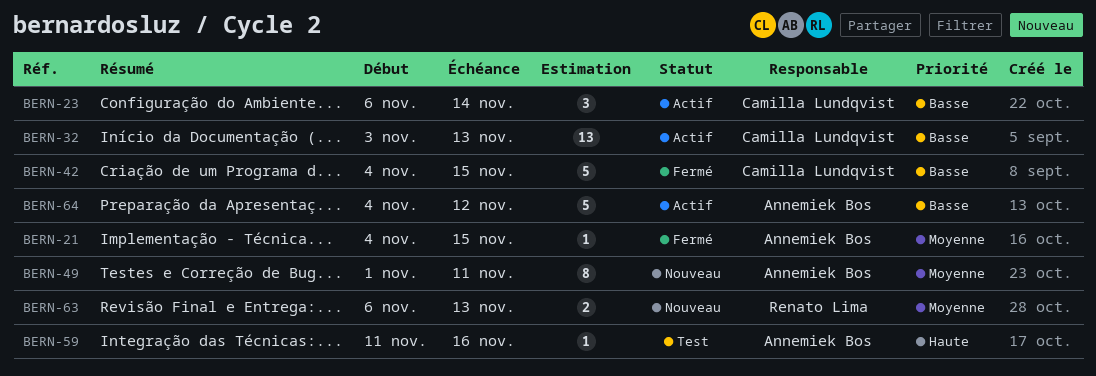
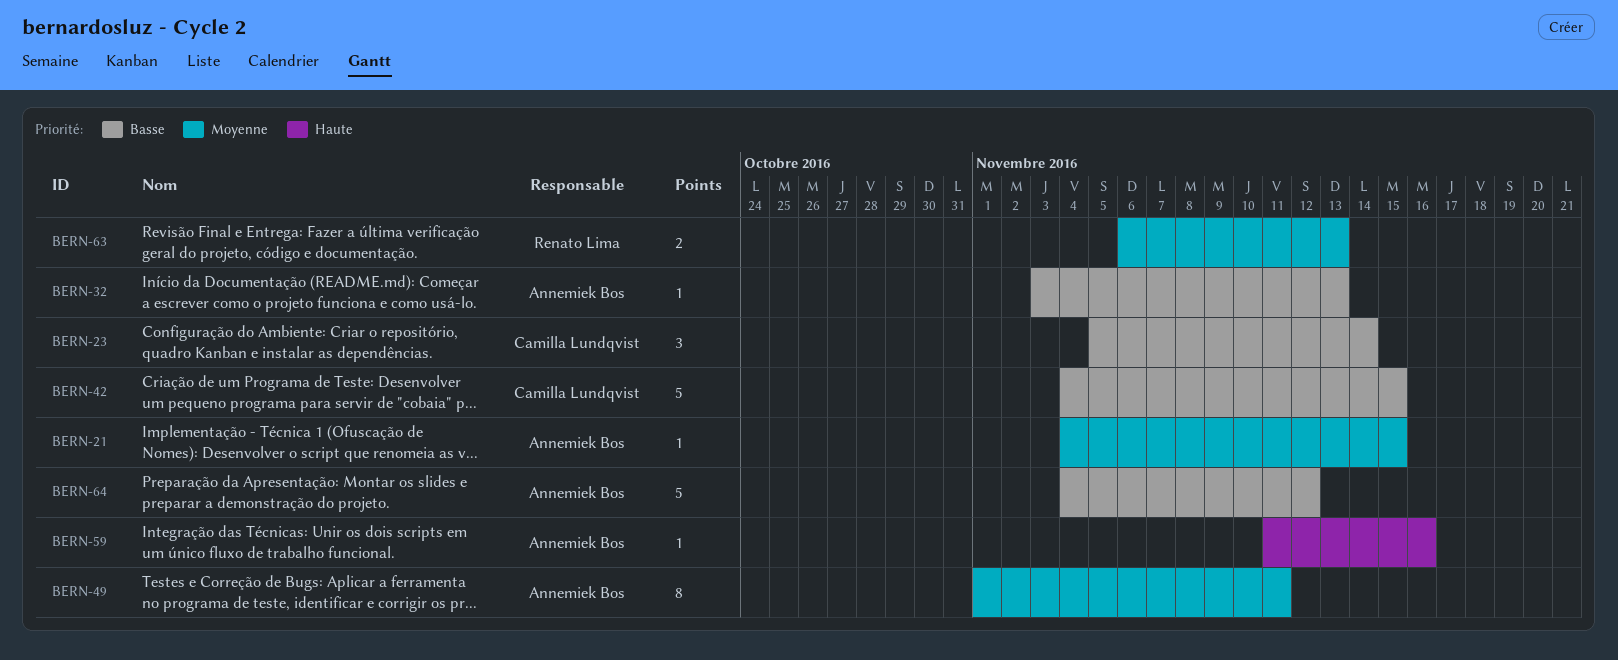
BERN-23, start: Nov 6 -> Nov 5
BERN-32, owner: Camilla Lundqvist -> Annemiek Bos
BERN-32, estimate: 13 -> 1

